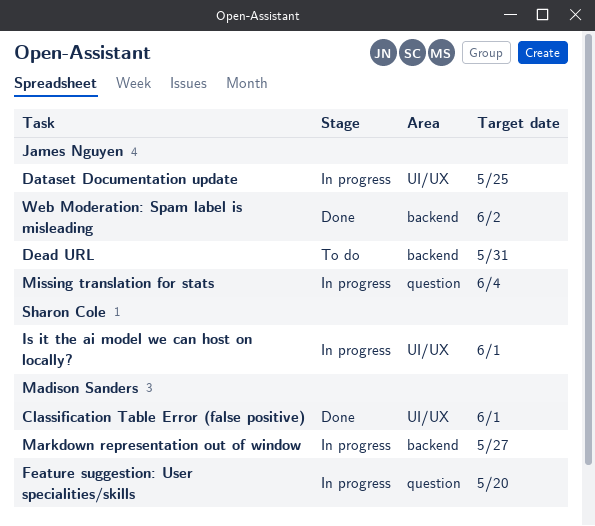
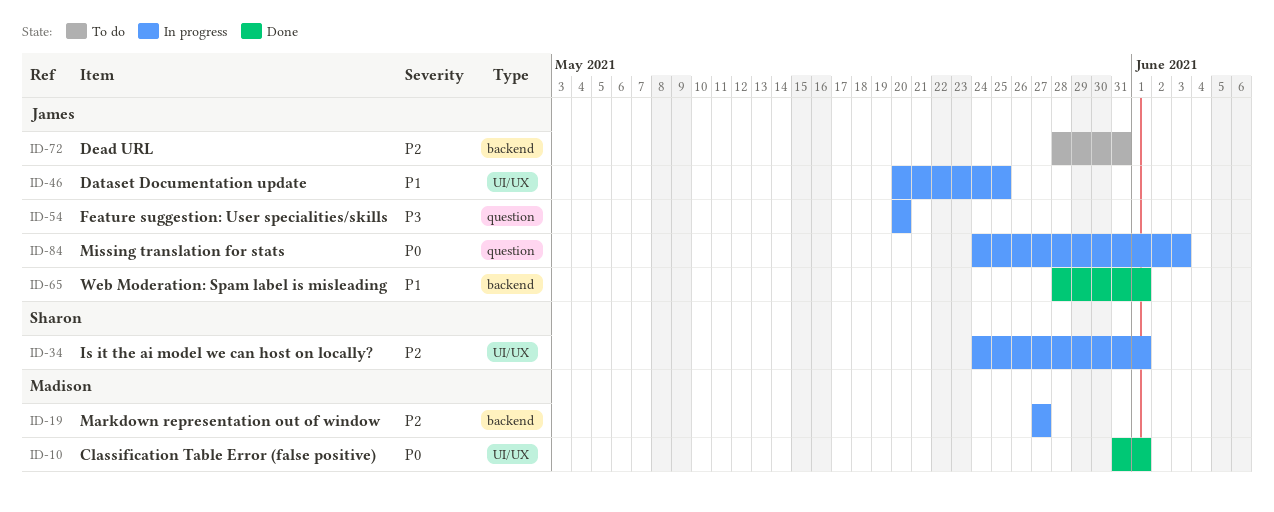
Feature suggestion: User specialities/skills, owner: Madison Sanders -> James Nguyen
Missing translation for stats, due: Jun 4 -> Jun 3
Web Moderation: Spam label is misleading, due: Jun 2 -> Jun 1

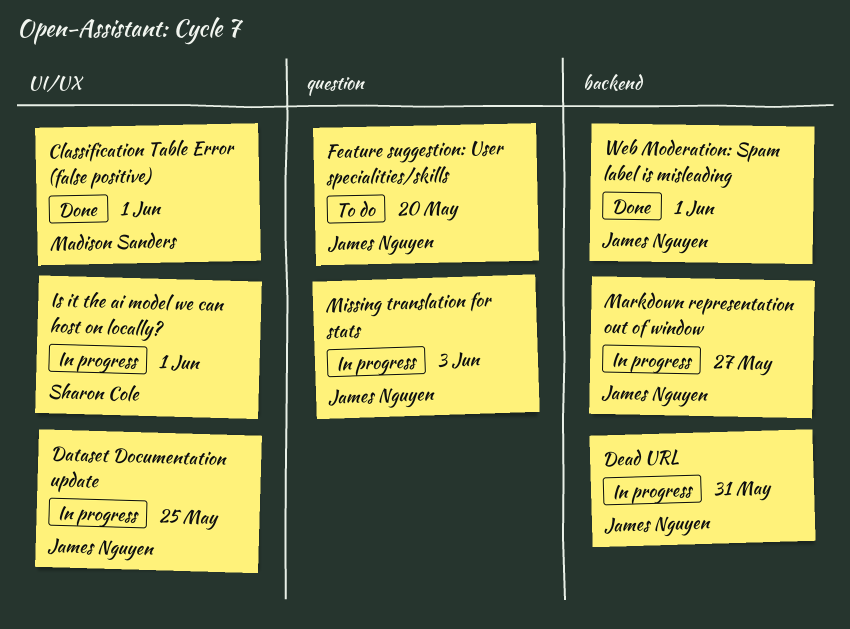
Dead URL, status: To do -> In progress
Feature suggestion: User specialities/skills, status: In progress -> To do
Markdown representation out of window, owner: Madison Sanders -> James Nguyen

